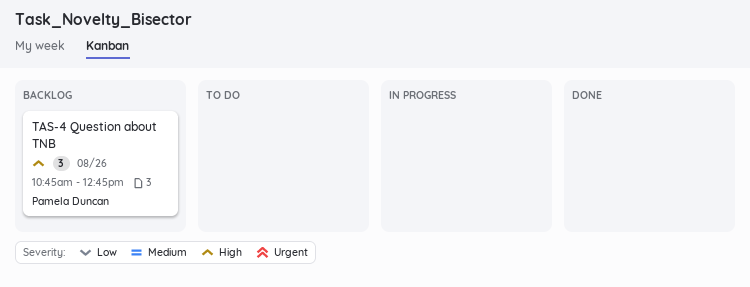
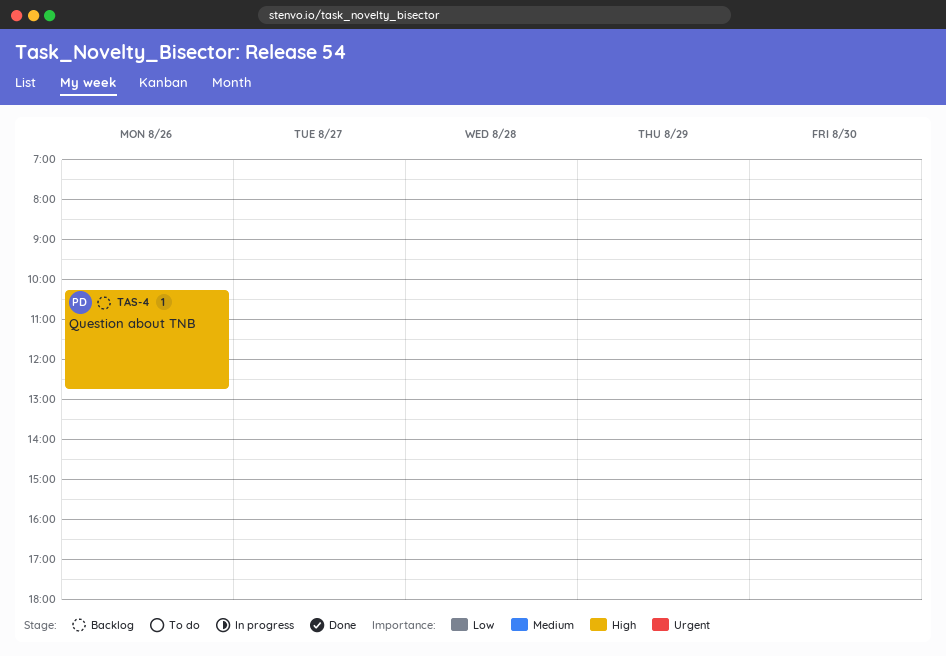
TAS-4, estimate: 3 -> 1
TAS-4, begins: 10:45 -> 10:15

